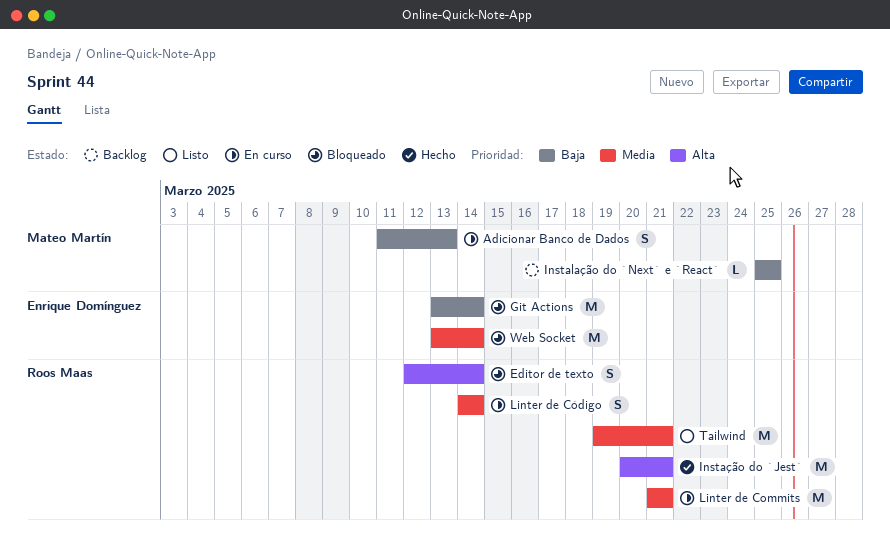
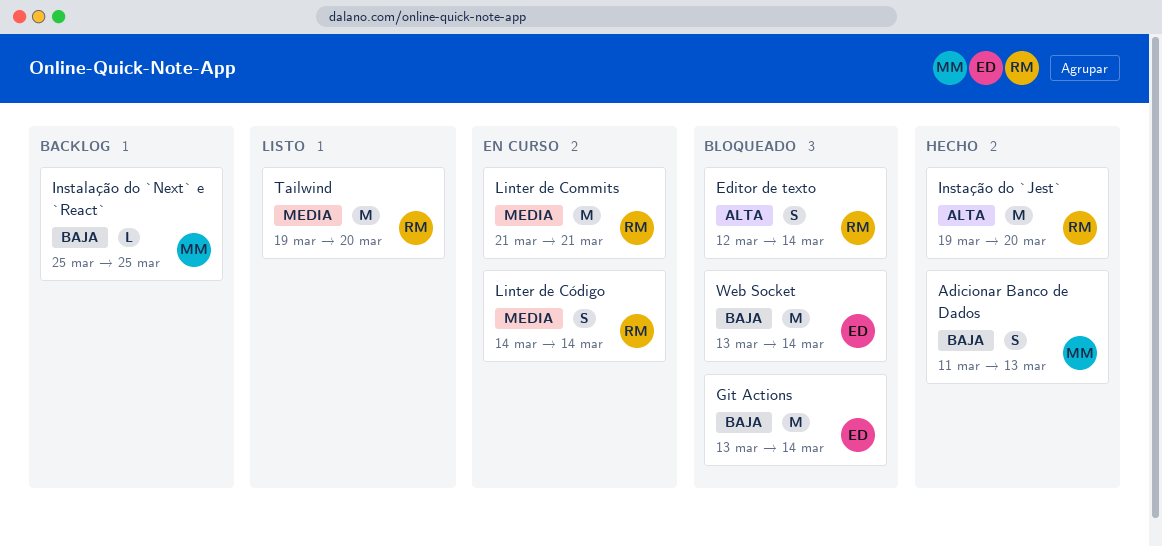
Adicionar Banco de Dados, status: En curso -> Hecho
Instação do `Jest`, start: Mar 20 -> Mar 19
Instação do `Jest`, due: Mar 21 -> Mar 20
Tailwind, due: Mar 21 -> Mar 20
Web Socket, priority: Media -> Baja

